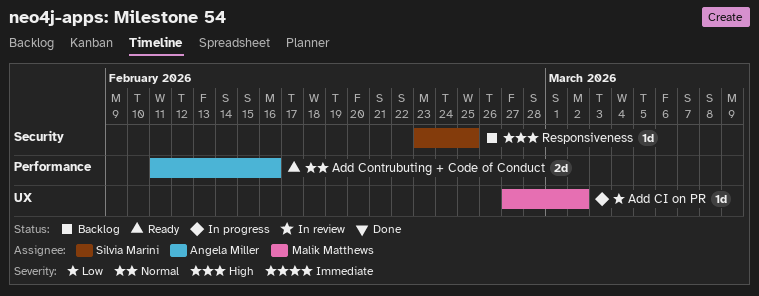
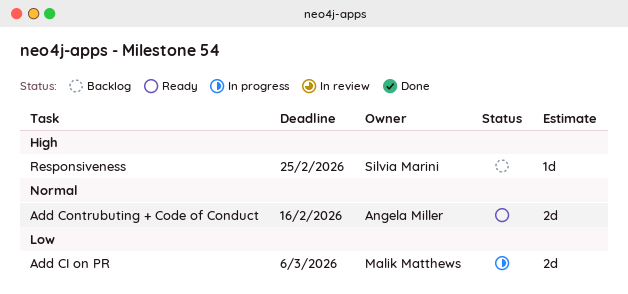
Add CI on PR, estimate: 1d -> 2d
Add CI on PR, due: Mar 2 -> Mar 6

